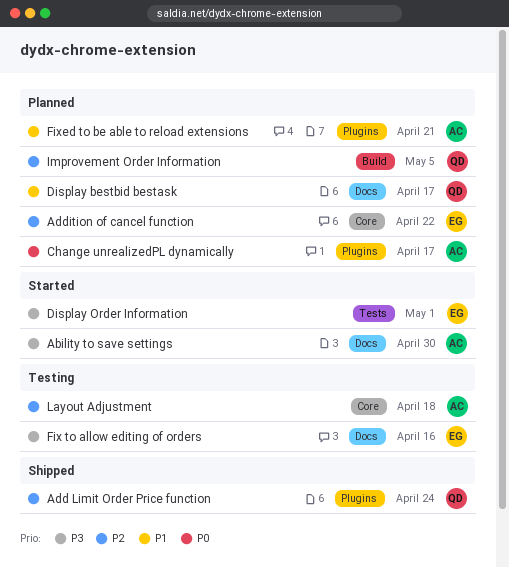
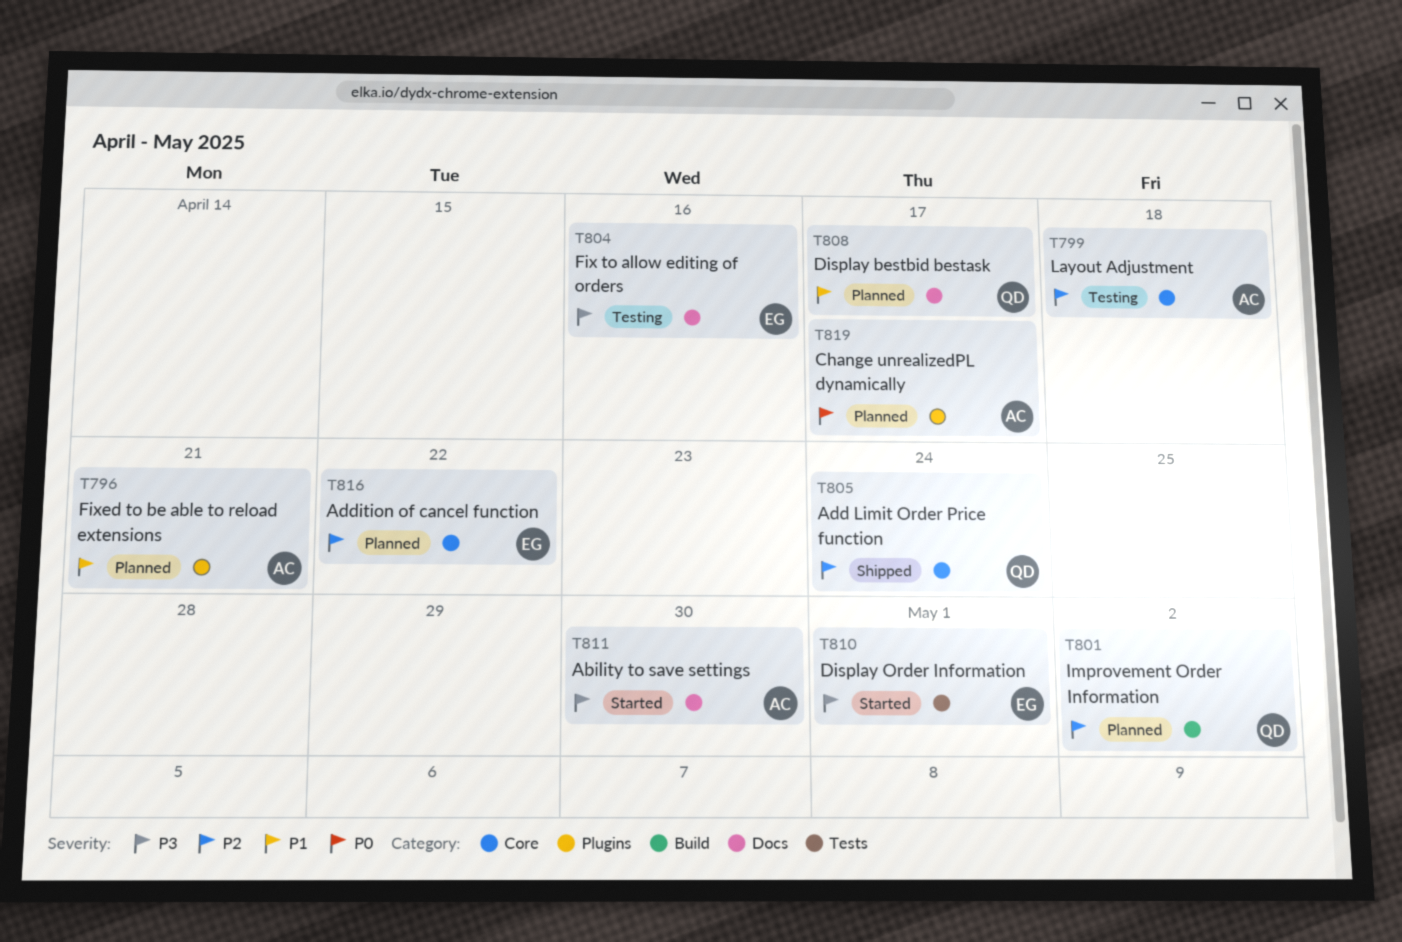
Add Limit Order Price function, label: Plugins -> Core
Improvement Order Information, due: May 5 -> May 2

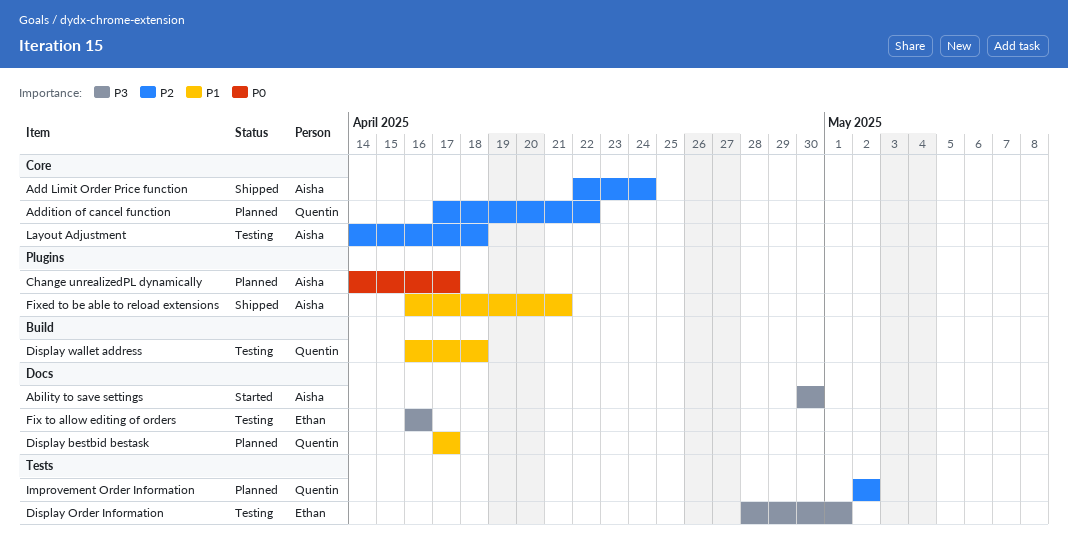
Add Limit Order Price function, owner: Quentin -> Aisha
Addition of cancel function, owner: Ethan -> Quentin
Display Order Information, status: Started -> Testing
Display wallet address: none -> present
Fixed to be able to reload extensions, status: Planned -> Shipped
Improvement Order Information, label: Build -> Tests

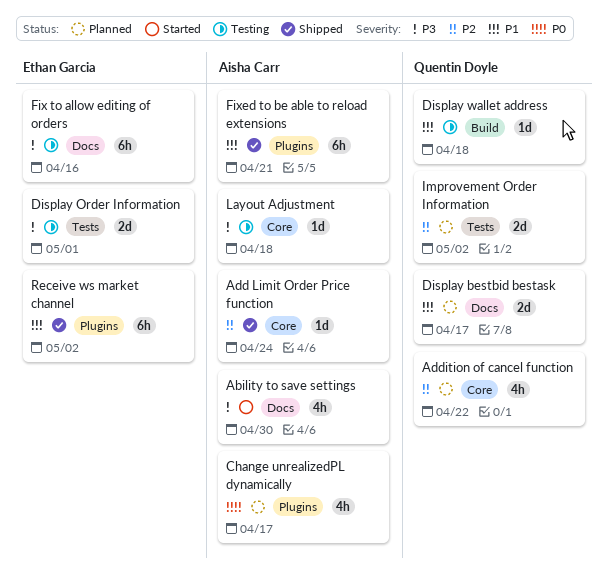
Layout Adjustment, priority: P2 -> P3
Receive ws market channel: none -> present

